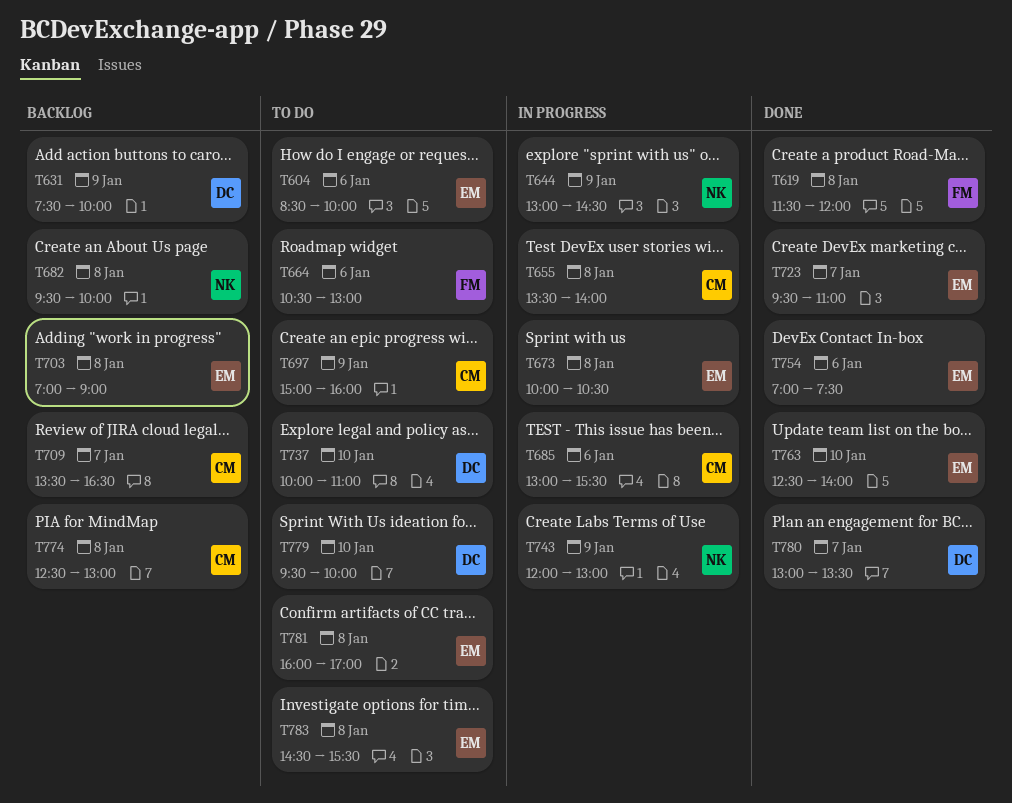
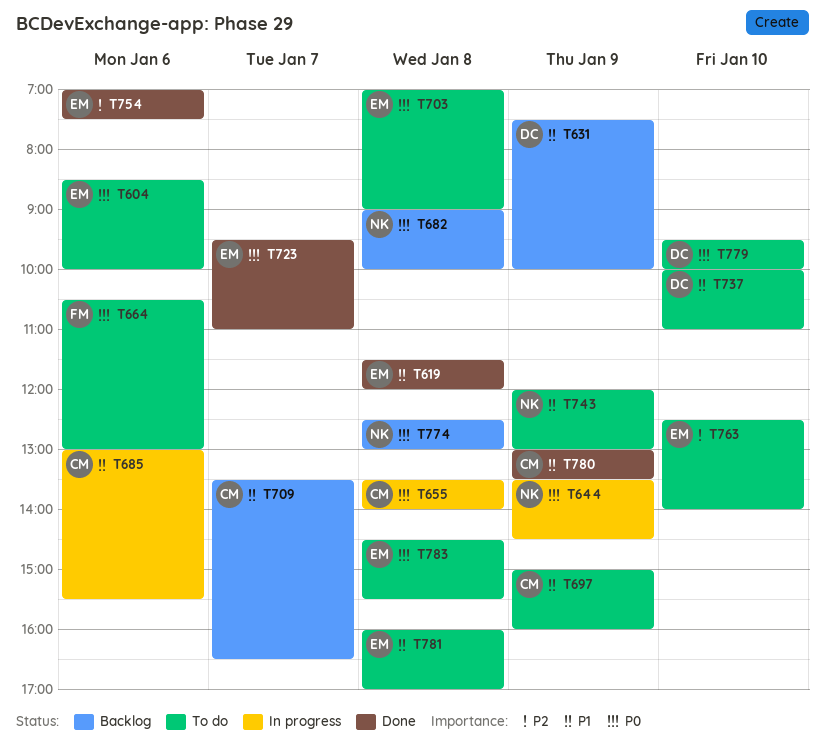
T619, owner: FM -> EM
T644, begins: 13:00 -> 13:30
T673: present -> none
T682, begins: 09:30 -> 09:00
T703, status: Backlog -> To do
T743, status: In progress -> To do
T763, status: Done -> To do
T774, owner: CM -> NK
T780, owner: DC -> CM
T780, day: Jan 7 -> Jan 9

